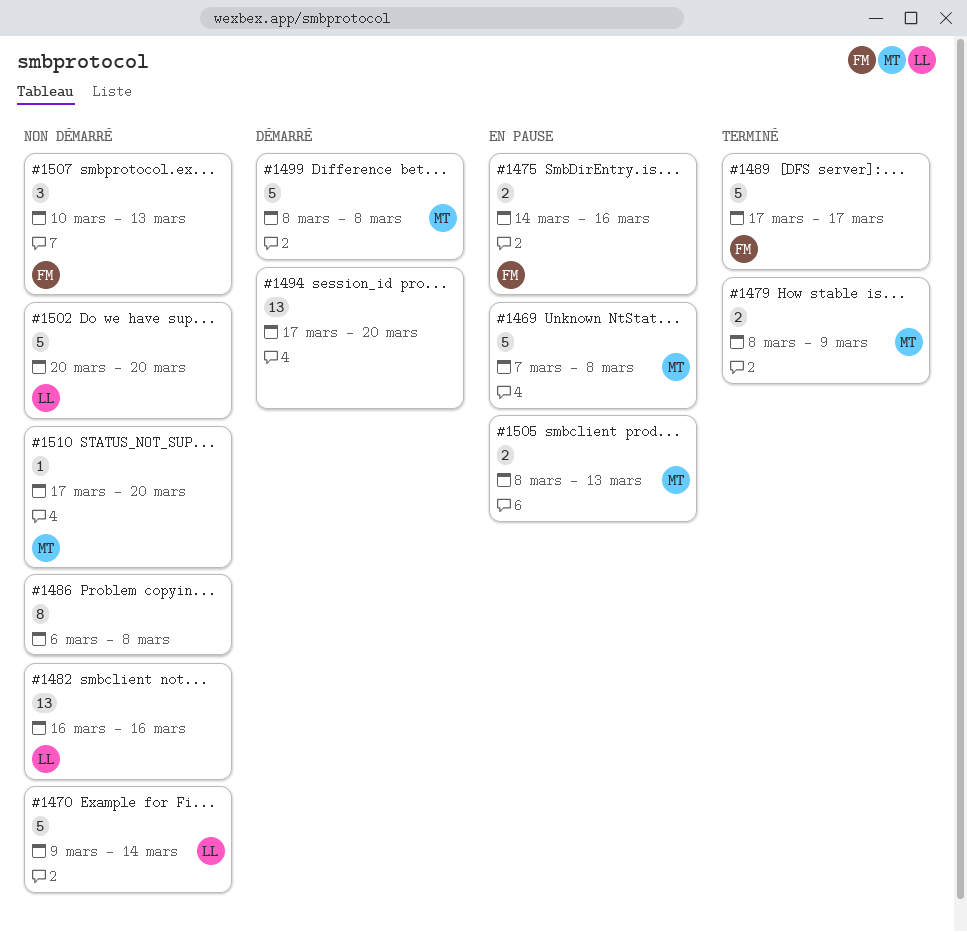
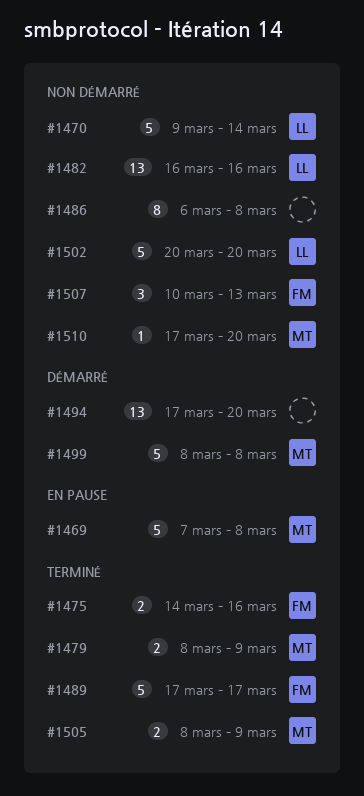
#1475, status: En pause -> Terminé
#1505, status: En pause -> Terminé
#1505, due: Mar 13 -> Mar 9

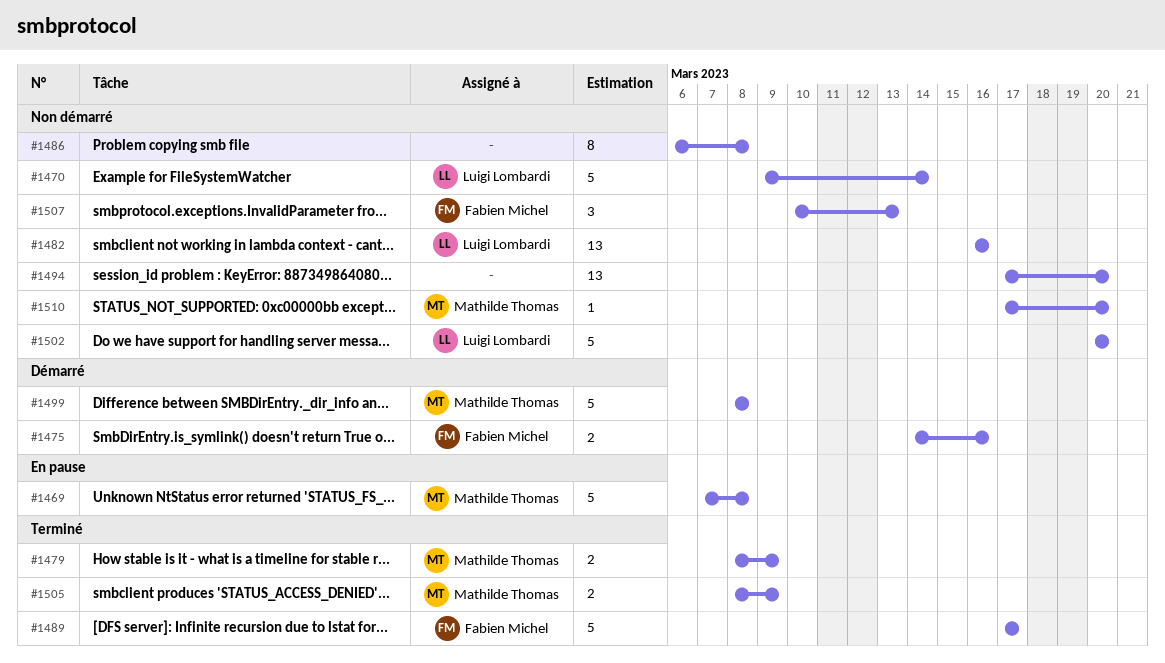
#1475, status: Terminé -> Démarré
#1494, status: Démarré -> Non démarré

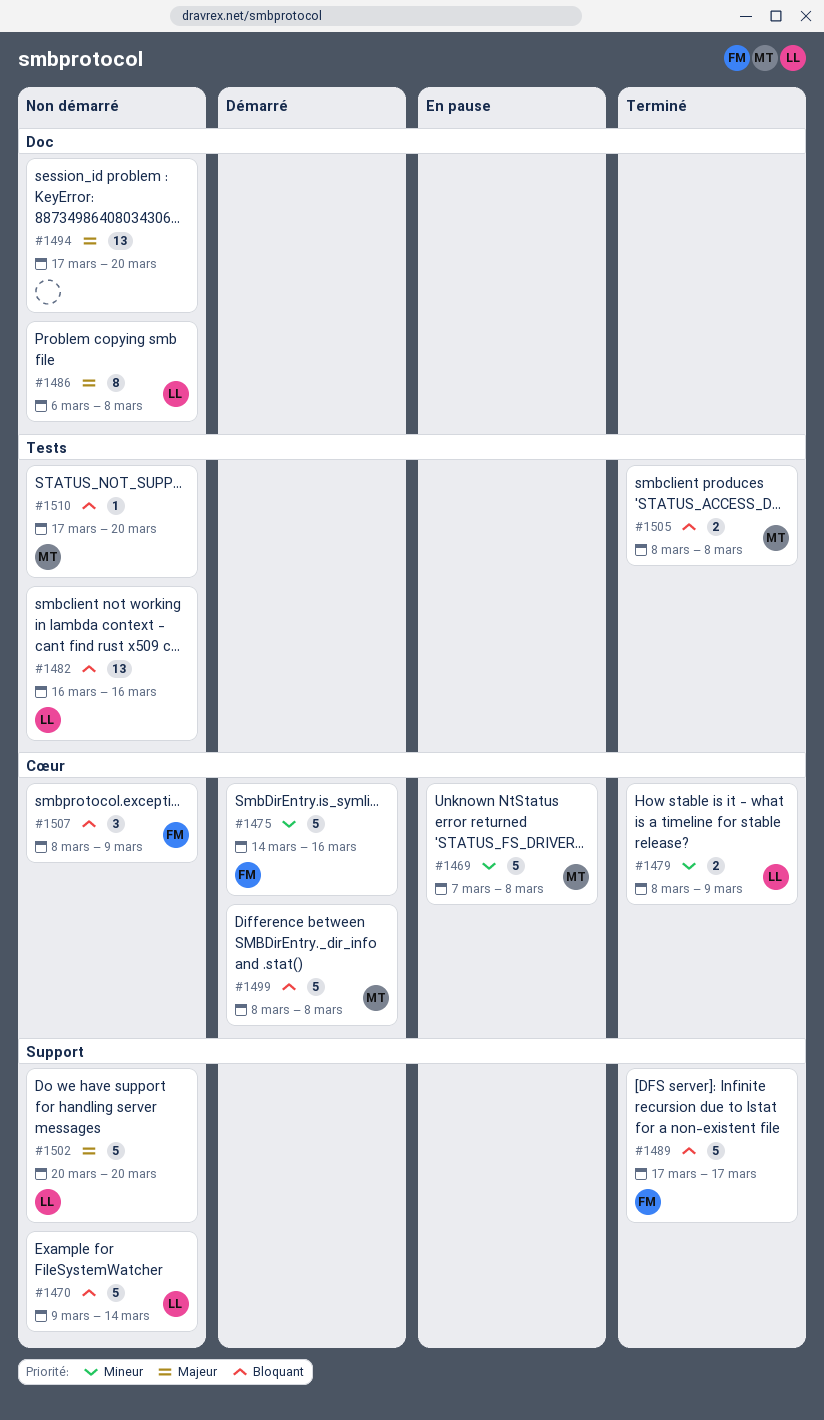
#1475, estimate: 2 -> 5
#1479, owner: Mathilde Thomas -> Luigi Lombardi
#1486, owner: none -> Luigi Lombardi
#1505, due: Mar 9 -> Mar 8
#1507, start: Mar 10 -> Mar 8
#1507, due: Mar 13 -> Mar 9

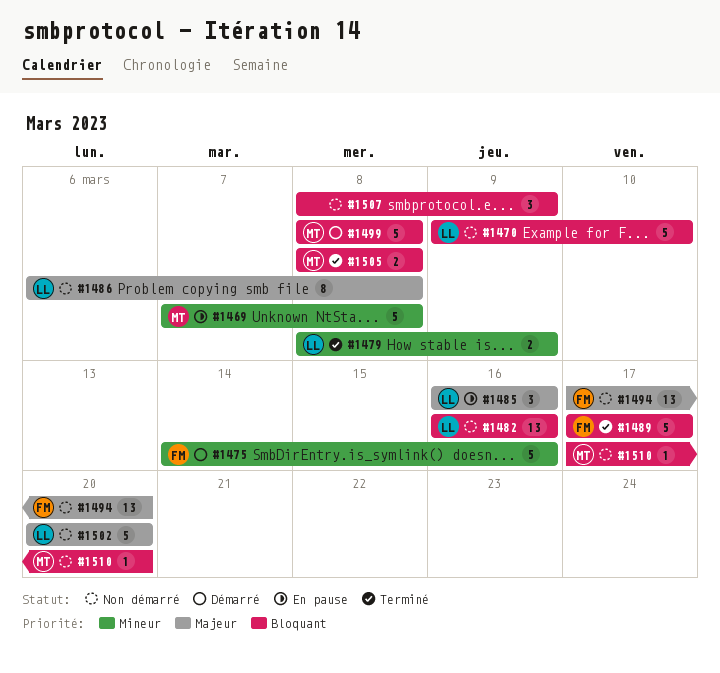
#1470, due: Mar 14 -> Mar 10
#1485: none -> present
#1494, owner: none -> FM
#1507, owner: FM -> none

